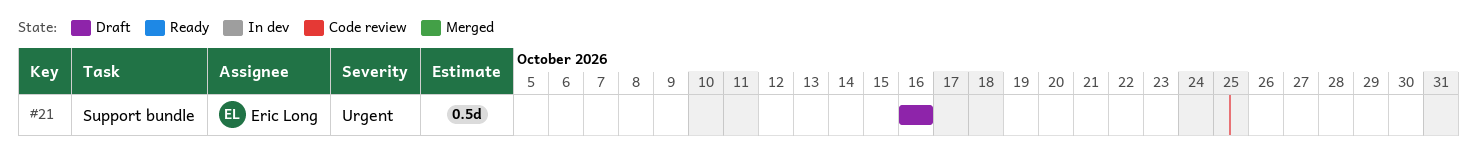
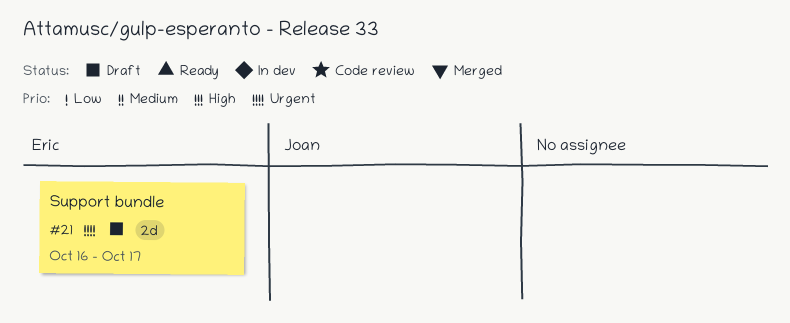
#21, estimate: 0.5d -> 2d
#21, due: Oct 16 -> Oct 17

